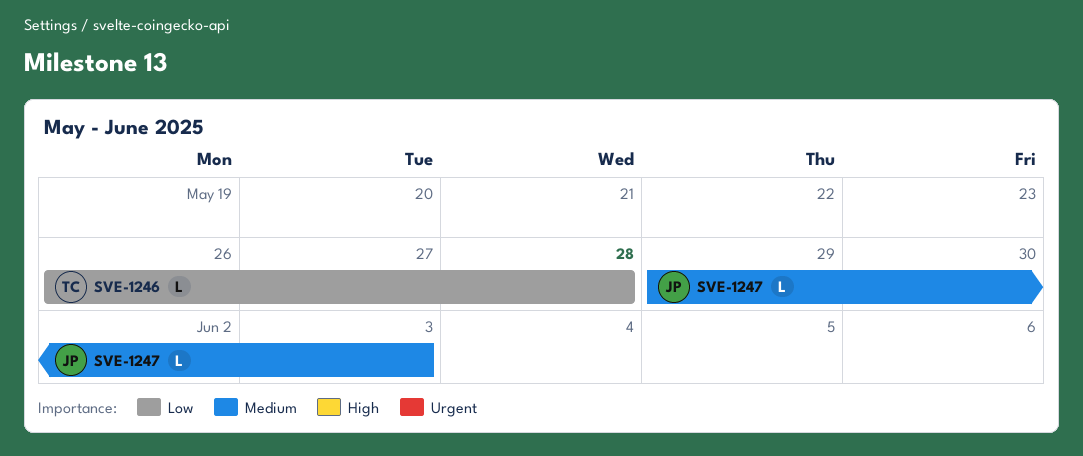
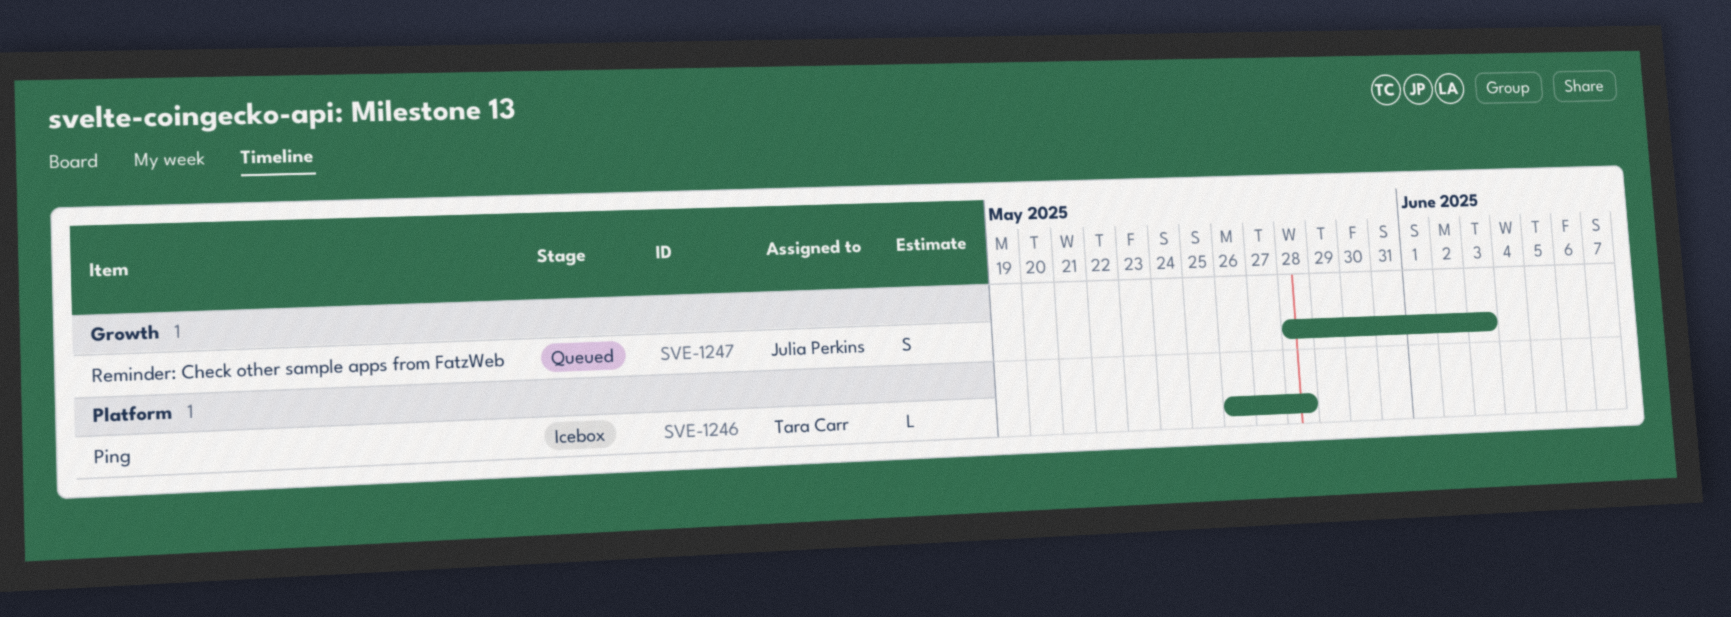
SVE-1247, estimate: L -> S
SVE-1247, start: May 29 -> May 28

